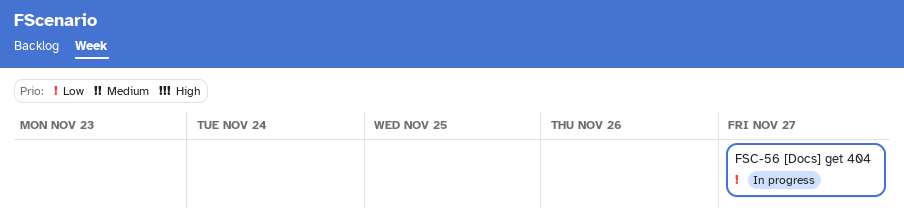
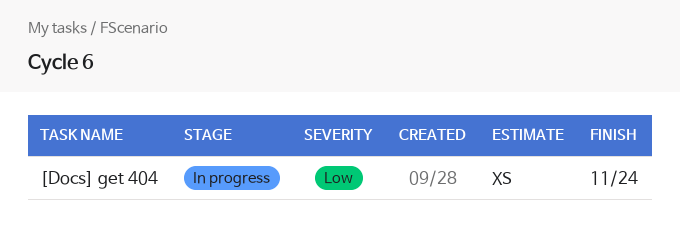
[Docs] get 404, due: Nov 27 -> Nov 24

